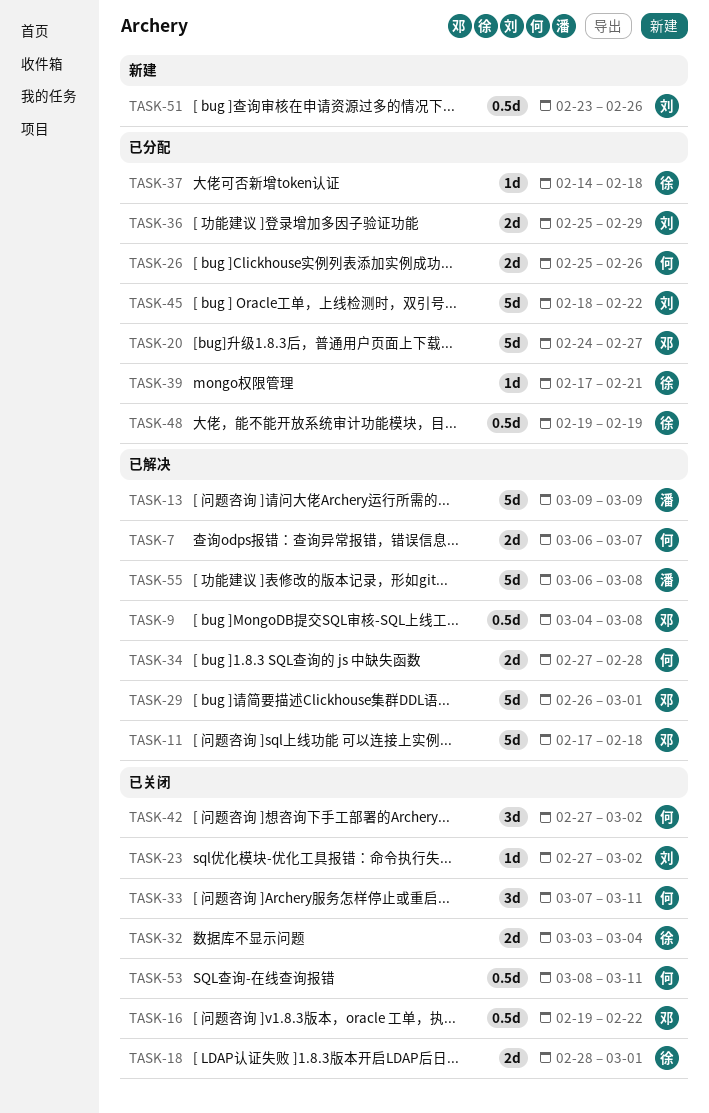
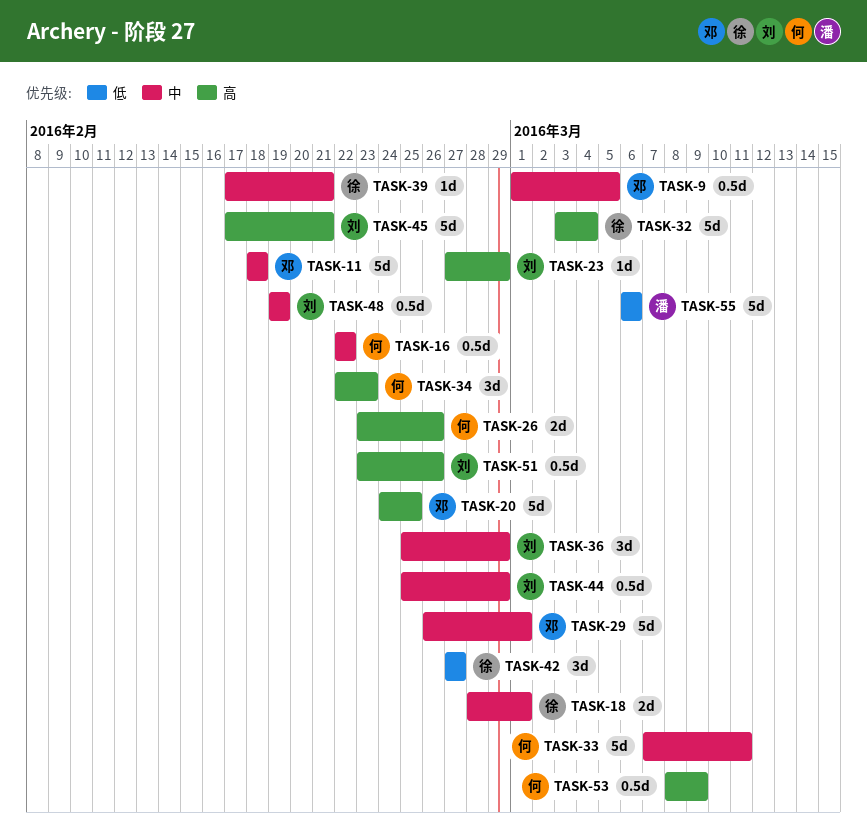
TASK-7: present -> none
TASK-9, start: Mar 4 -> Mar 1
TASK-9, due: Mar 8 -> Mar 5
TASK-11, start: Feb 17 -> Feb 18
TASK-13: present -> none
TASK-16, owner: 邓 -> 何
TASK-16, start: Feb 19 -> Feb 22
TASK-20, due: Feb 27 -> Feb 25
TASK-23, due: Mar 2 -> Feb 29
TASK-26, start: Feb 25 -> Feb 23
TASK-32, estimate: 2d -> 5d
TASK-33, estimate: 3d -> 5d
TASK-34, estimate: 2d -> 3d
TASK-34, start: Feb 27 -> Feb 22
TASK-34, due: Feb 28 -> Feb 23
TASK-36, estimate: 2d -> 3d
TASK-37: present -> none
TASK-42, owner: 何 -> 徐
TASK-42, due: Mar 2 -> Feb 27
TASK-44: none -> present
TASK-45, start: Feb 18 -> Feb 17
TASK-45, due: Feb 22 -> Feb 21
TASK-48, owner: 徐 -> 刘
TASK-53, due: Mar 11 -> Mar 9
TASK-55, due: Mar 8 -> Mar 6

